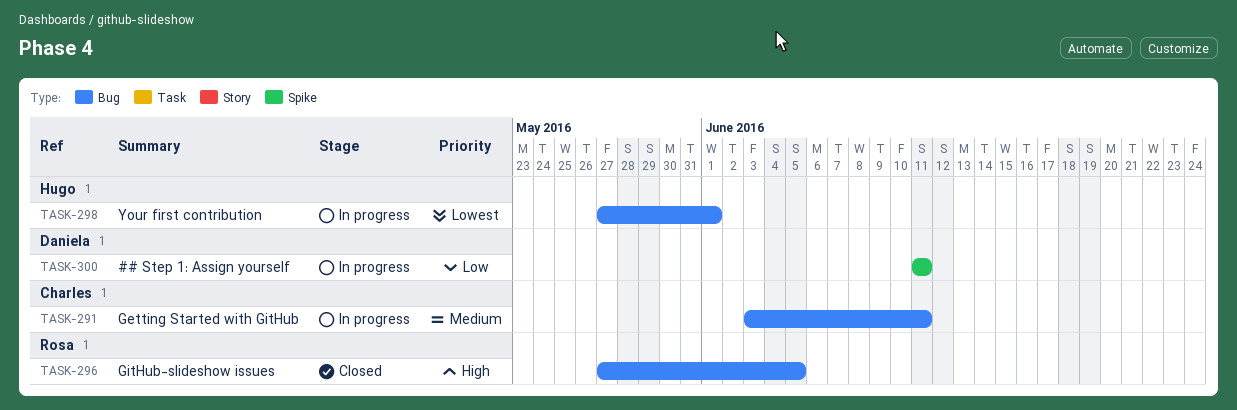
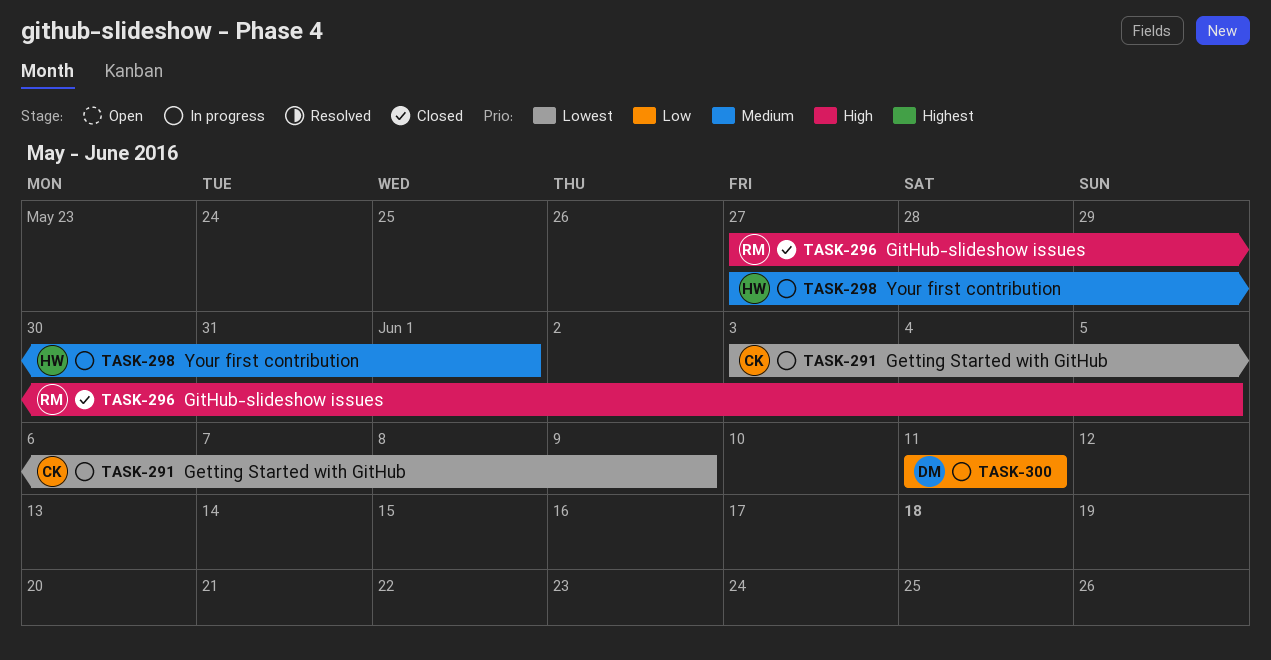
TASK-291, priority: Medium -> Lowest
TASK-291, due: Jun 11 -> Jun 9
TASK-298, priority: Lowest -> Medium

